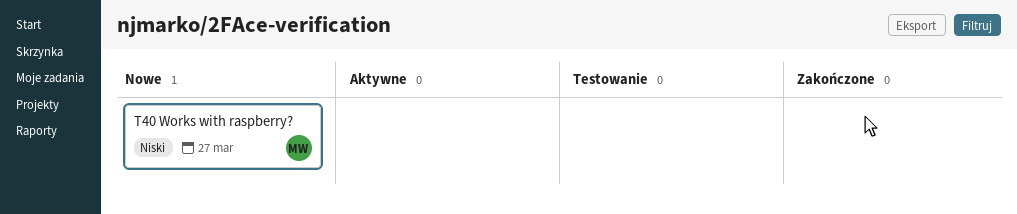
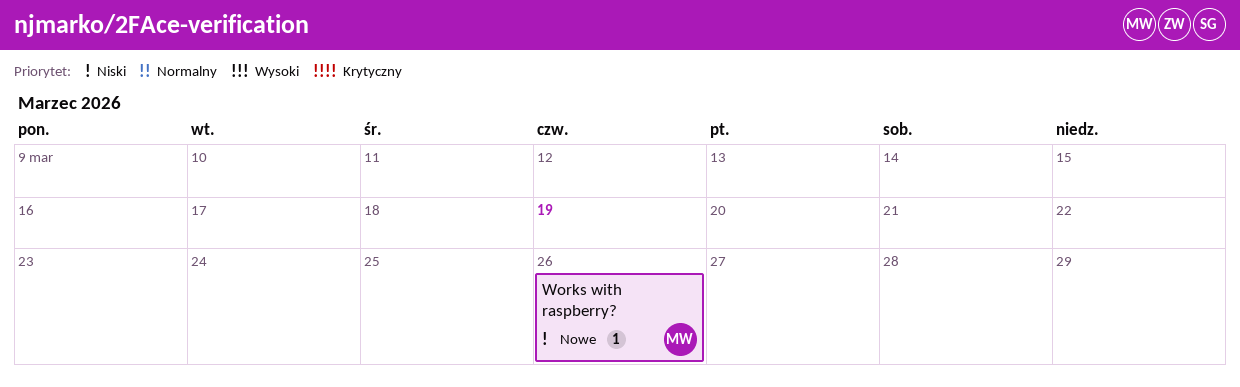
Works with raspberry?, due: Mar 27 -> Mar 26

